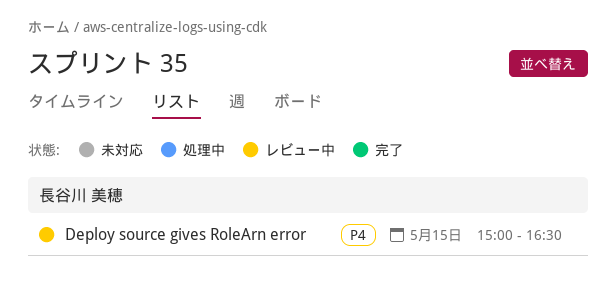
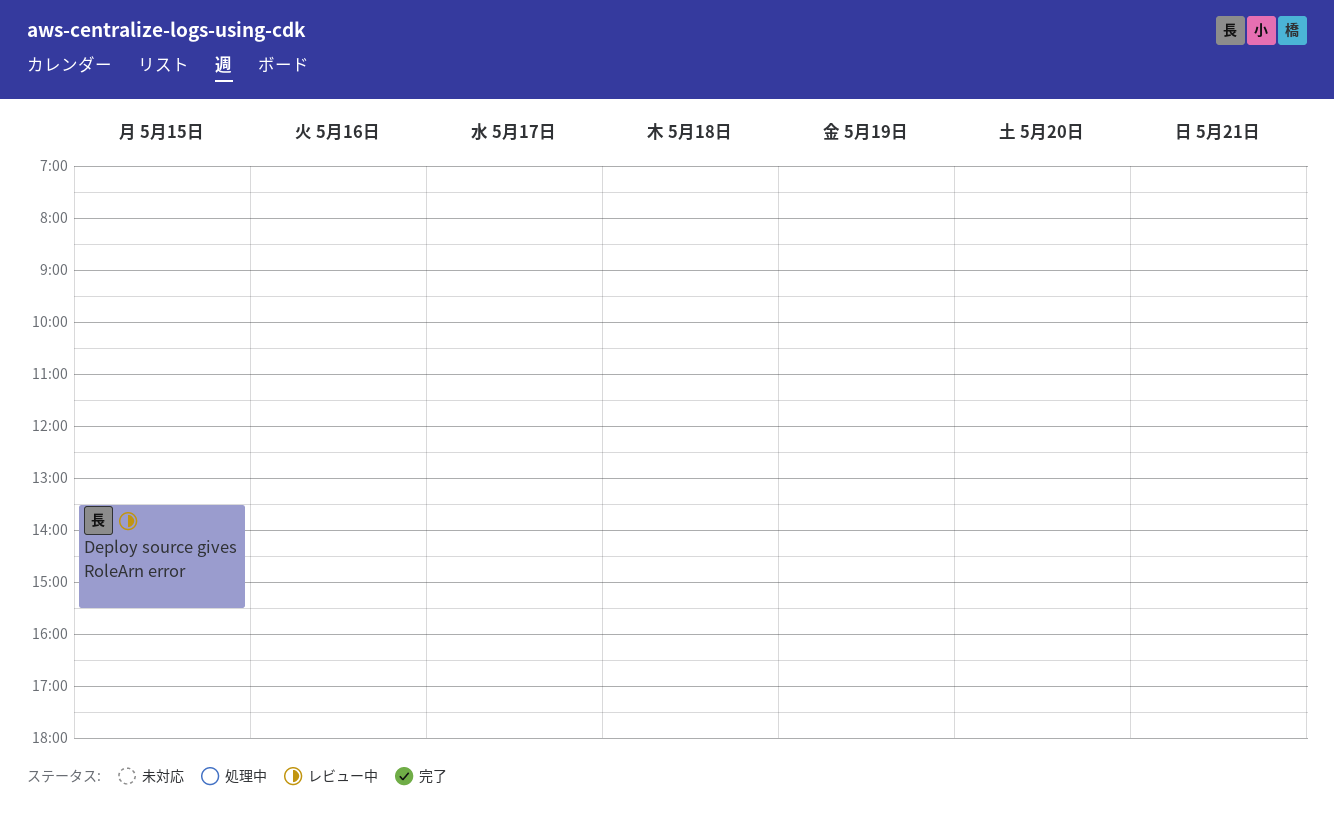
Deploy source gives RoleArn error, begins: 15:00 -> 13:30
Deploy source gives RoleArn error, ends: 16:30 -> 15:30

